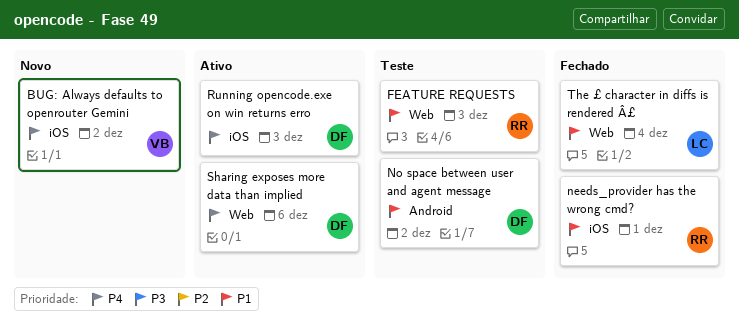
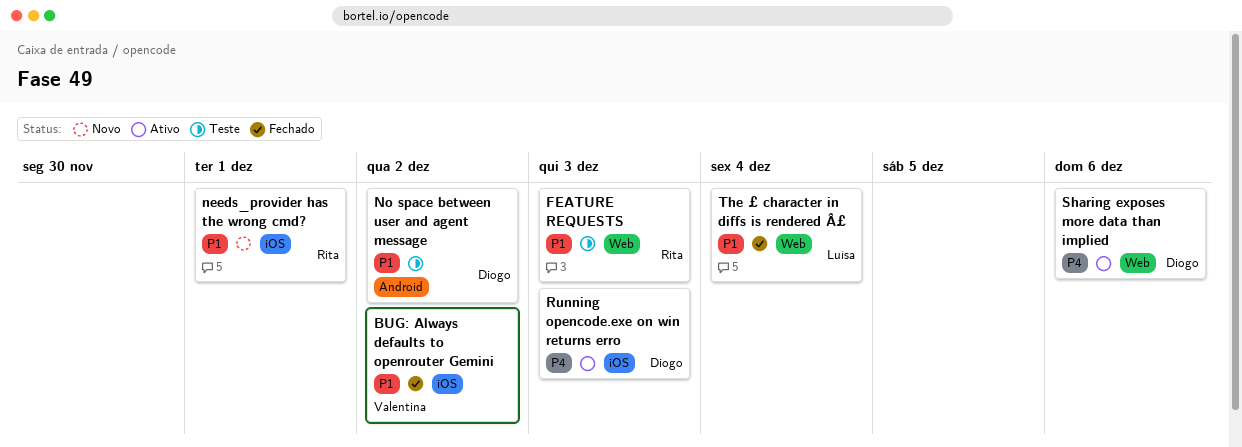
BUG: Always defaults to openrouter Gemini, status: Novo -> Fechado
BUG: Always defaults to openrouter Gemini, priority: P4 -> P1
needs_provider has the wrong cmd?, status: Fechado -> Novo

